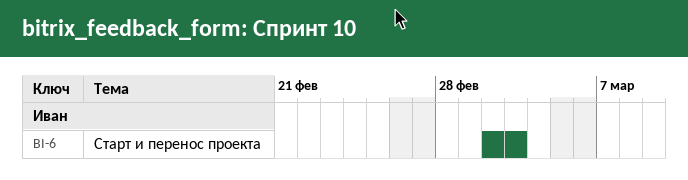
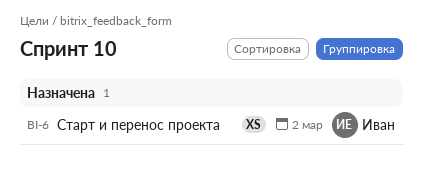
BI-6, due: Mar 3 -> Mar 2

